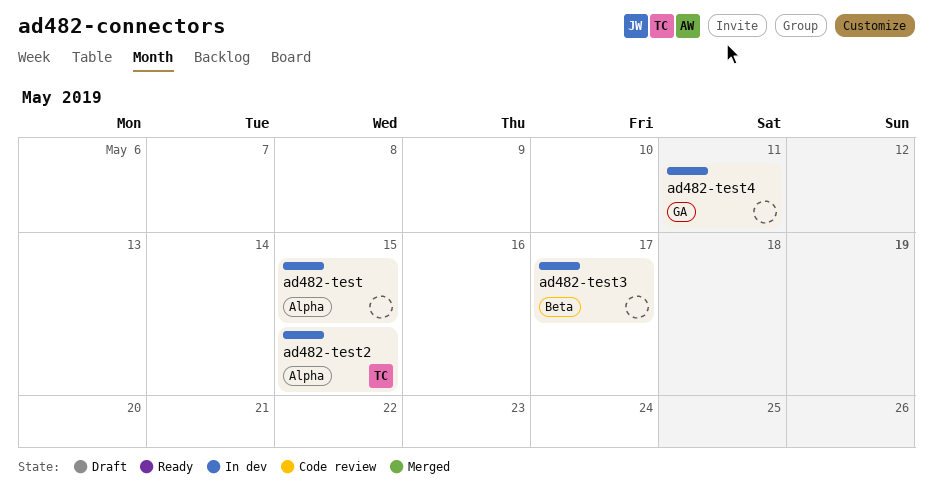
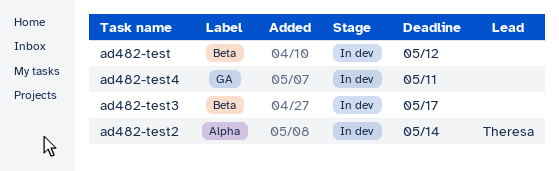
ad482-test, label: Alpha -> Beta
ad482-test, due: May 15 -> May 12
ad482-test2, due: May 15 -> May 14

